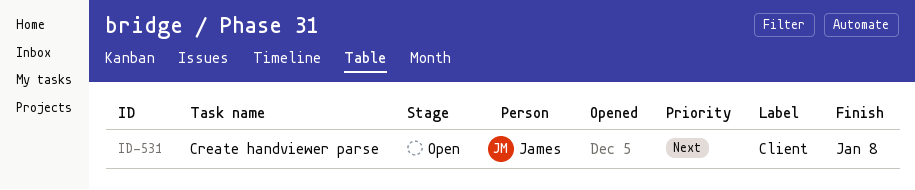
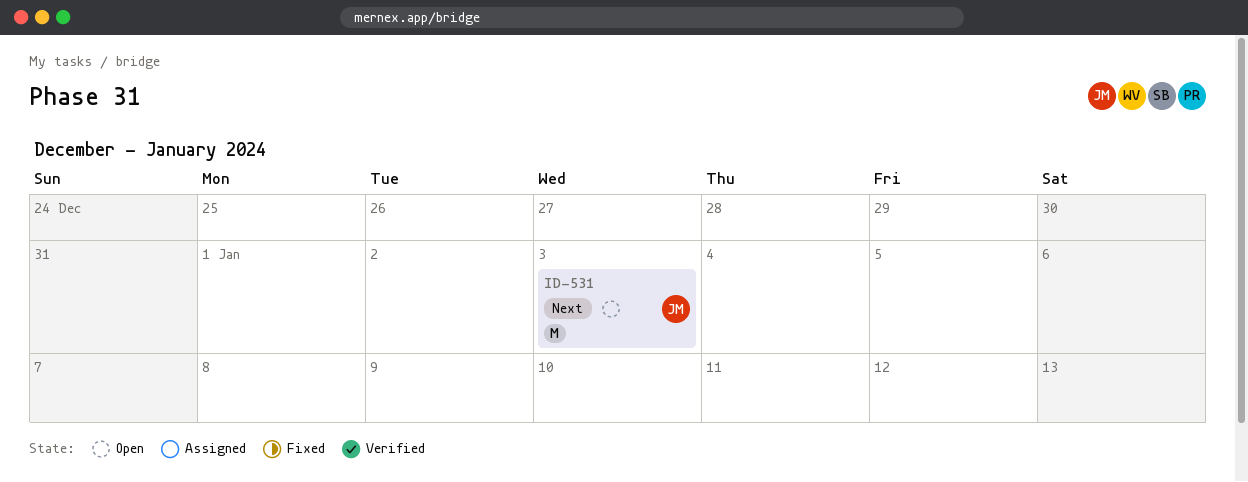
ID-531, due: Jan 8 -> Jan 3

